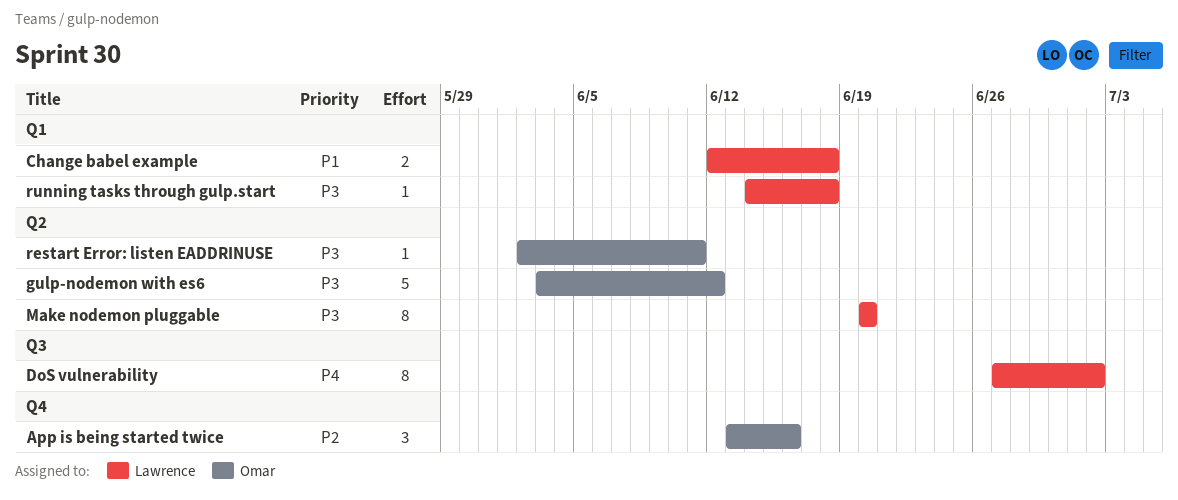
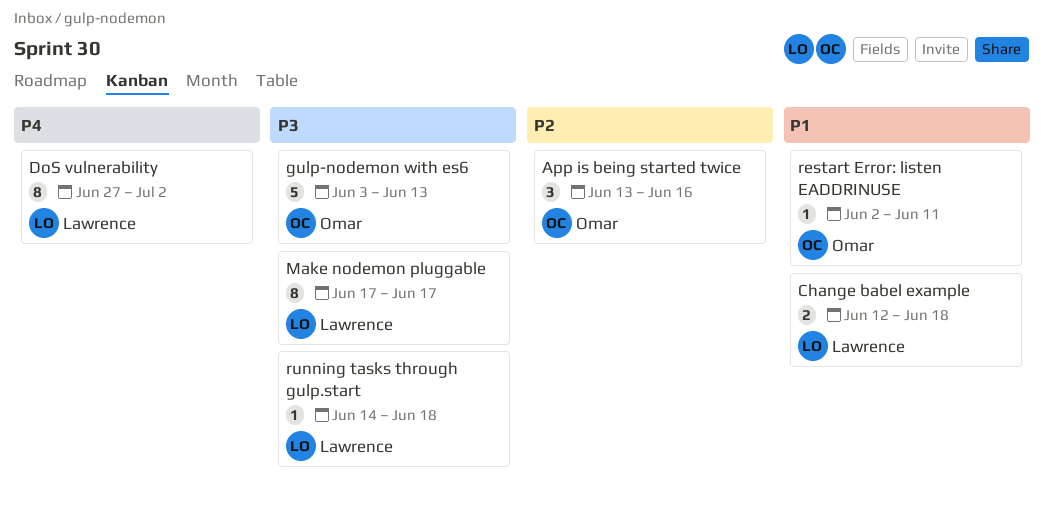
gulp-nodemon with es6, due: Jun 12 -> Jun 13
Make nodemon pluggable, start: Jun 20 -> Jun 17
Make nodemon pluggable, due: Jun 20 -> Jun 17
restart Error: listen EADDRINUSE, priority: P3 -> P1

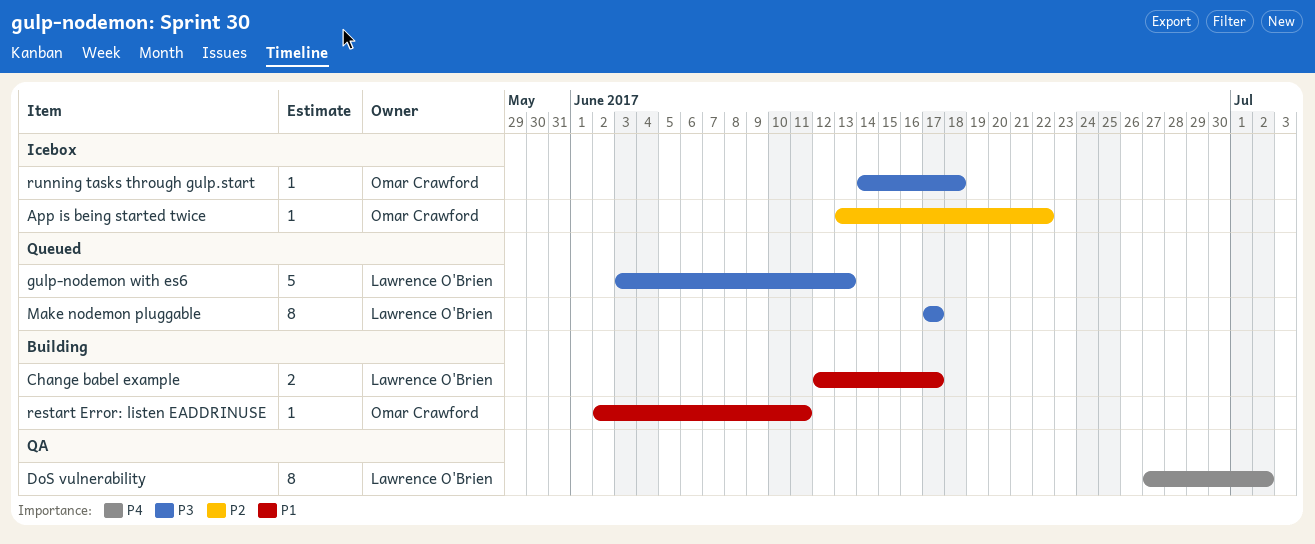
App is being started twice, estimate: 3 -> 1
App is being started twice, due: Jun 16 -> Jun 22
Change babel example, due: Jun 18 -> Jun 17
gulp-nodemon with es6, owner: Omar Crawford -> Lawrence O'Brien
running tasks through gulp.start, owner: Lawrence O'Brien -> Omar Crawford

